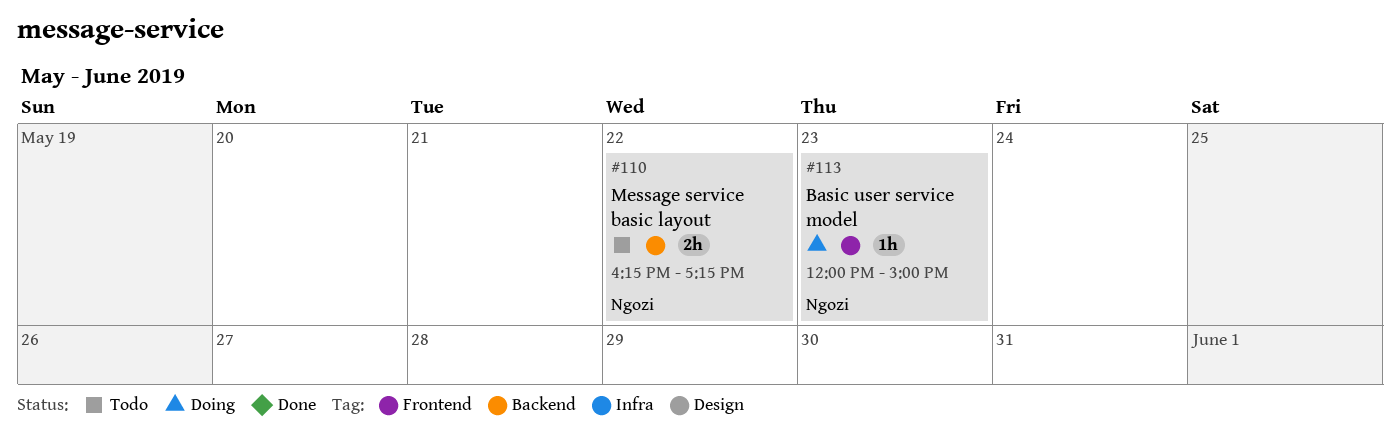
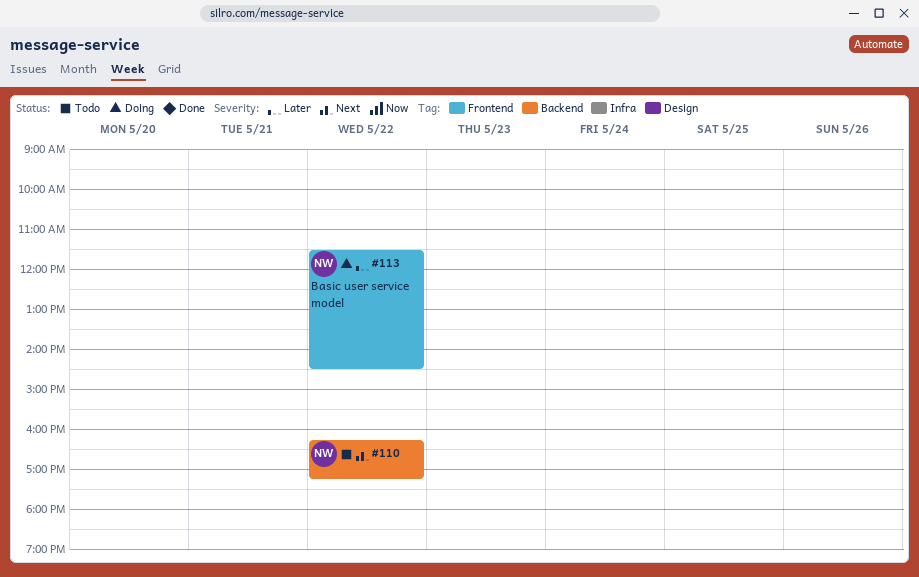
#113, day: May 23 -> May 22
#113, begins: 12:00 -> 11:30
#113, ends: 15:00 -> 14:30

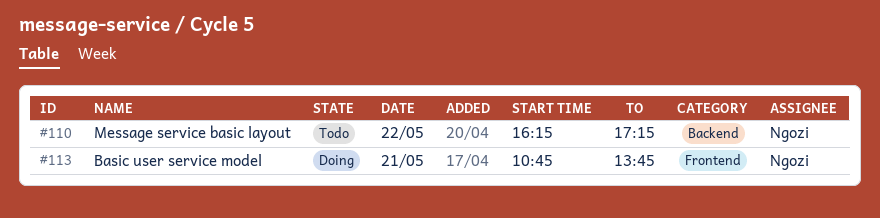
#113, day: May 22 -> May 21
#113, begins: 11:30 -> 10:45
#113, ends: 14:30 -> 13:45

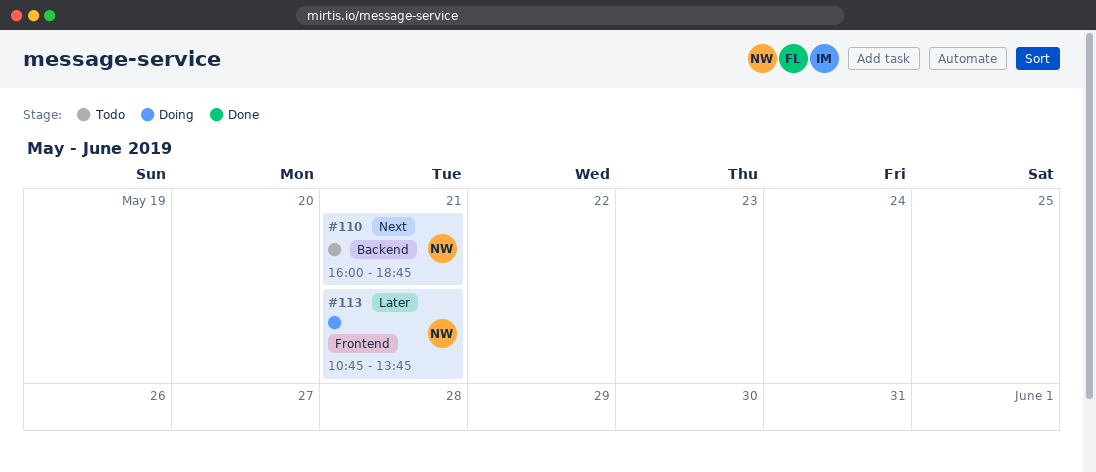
#110, day: May 22 -> May 21
#110, begins: 16:15 -> 16:00
#110, ends: 17:15 -> 18:45

